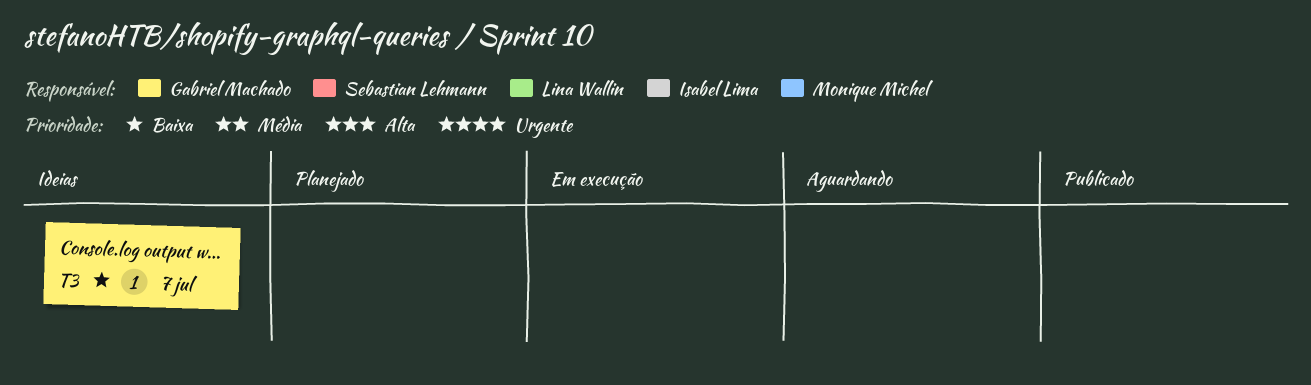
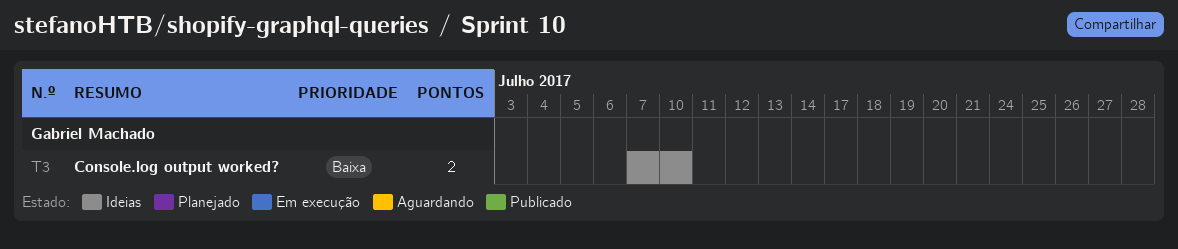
T3, estimate: 1 -> 2
T3, due: Jul 7 -> Jul 10

